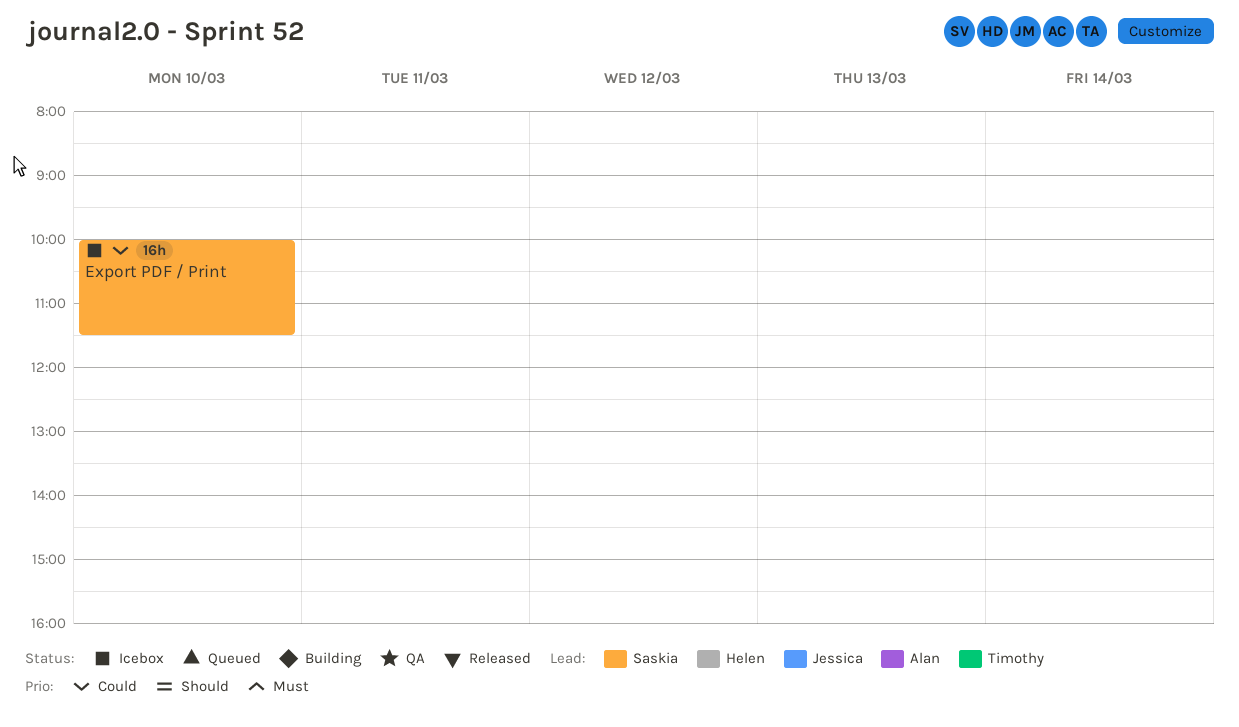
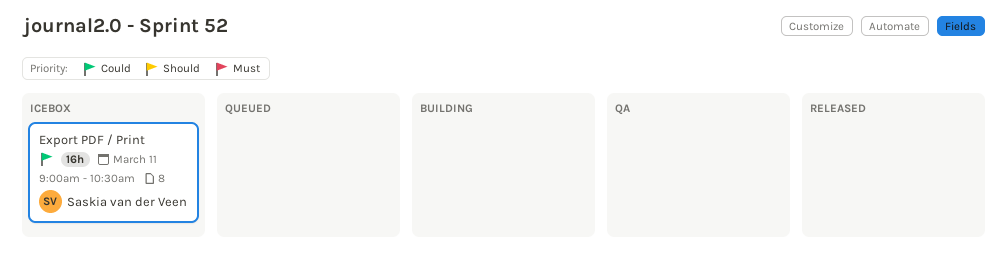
Export PDF / Print, day: Mar 10 -> Mar 11
Export PDF / Print, begins: 10:00 -> 09:00
Export PDF / Print, ends: 11:30 -> 10:30

